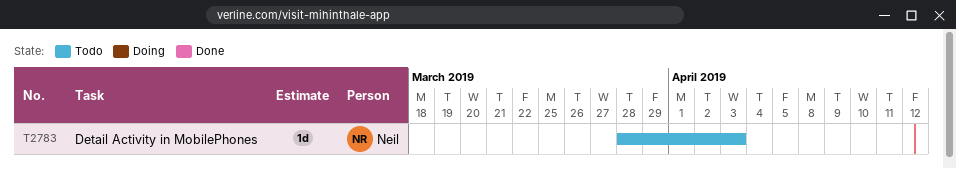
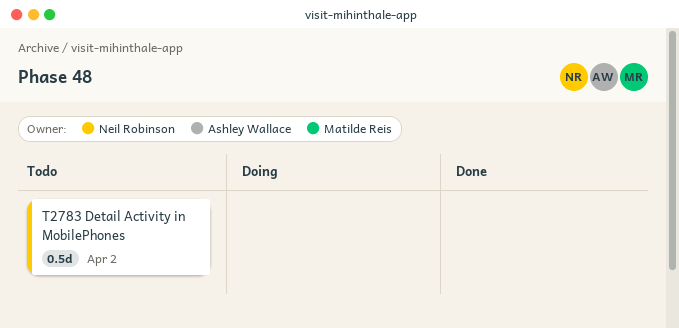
T2783, estimate: 1d -> 0.5d
T2783, due: Apr 3 -> Apr 2

